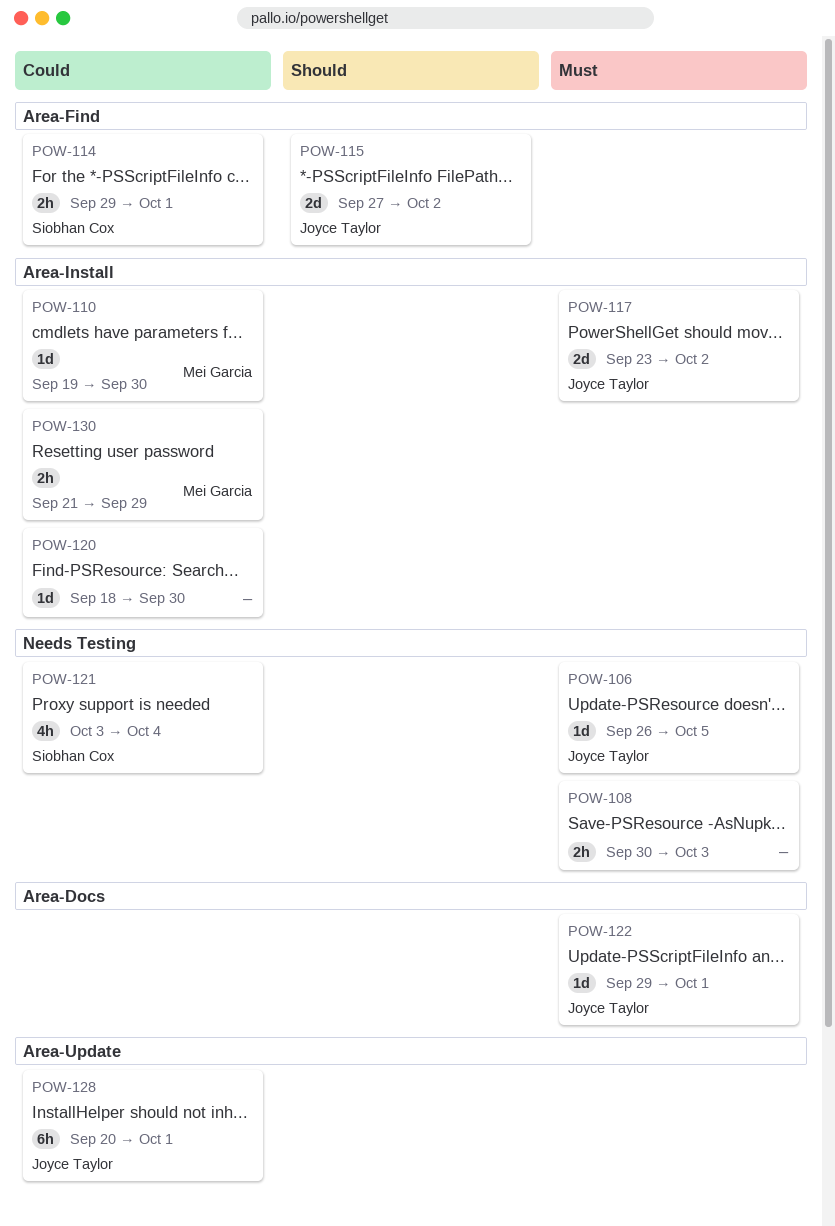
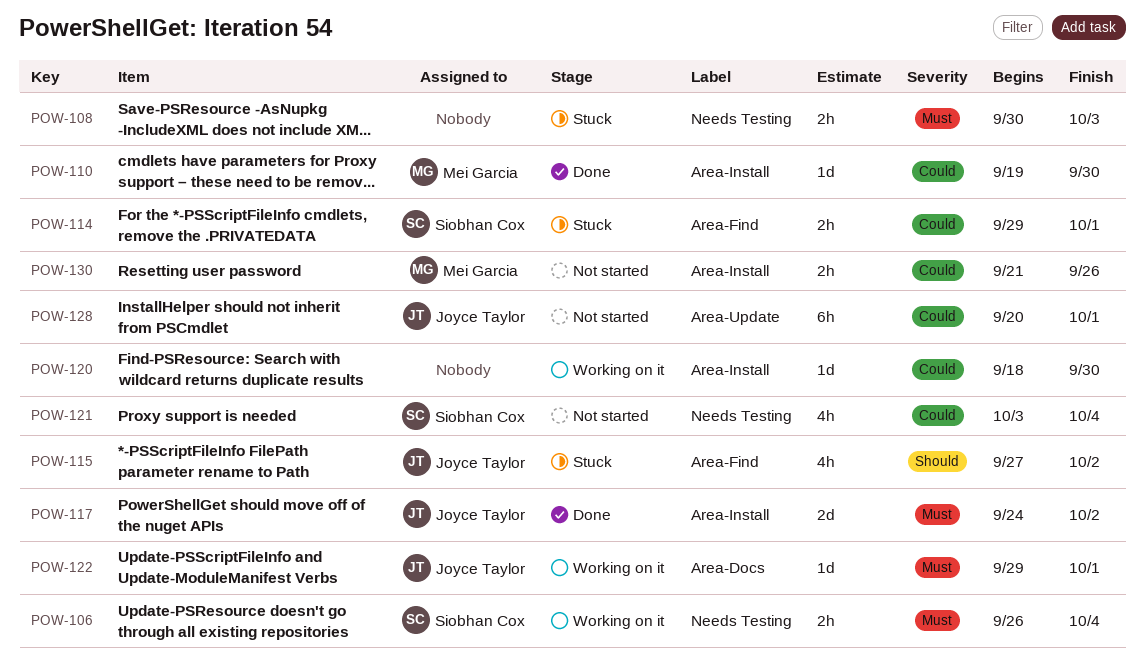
POW-106, owner: Joyce Taylor -> Siobhan Cox
POW-106, estimate: 1d -> 2h
POW-106, due: Oct 5 -> Oct 4
POW-115, estimate: 2d -> 4h
POW-117, start: Sep 23 -> Sep 24
POW-130, due: Sep 29 -> Sep 26

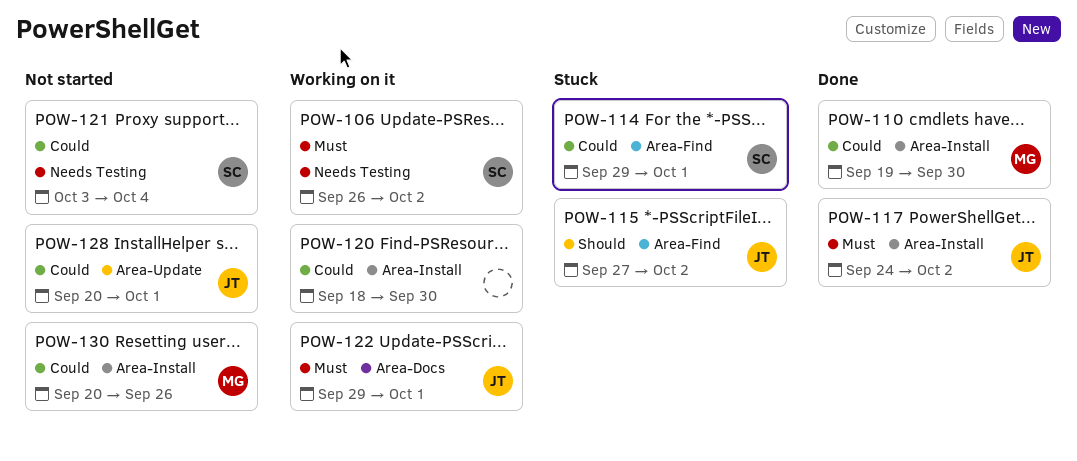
POW-106, due: Oct 4 -> Oct 2
POW-108: present -> none
POW-130, start: Sep 21 -> Sep 20

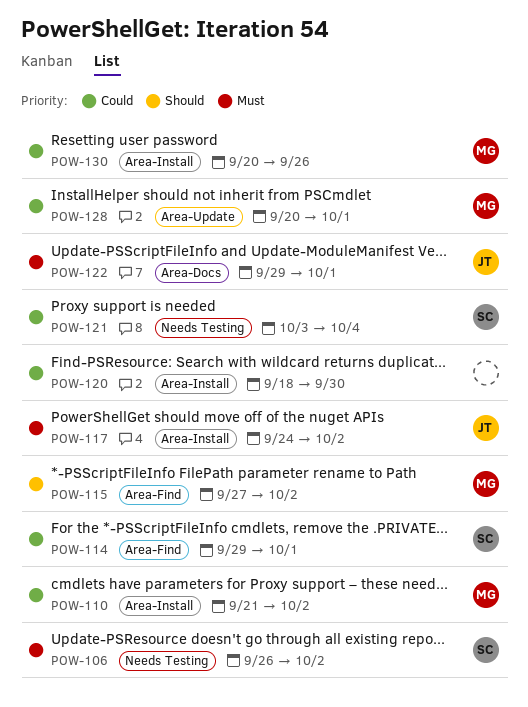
POW-110, start: Sep 19 -> Sep 21
POW-110, due: Sep 30 -> Oct 2
POW-115, owner: JT -> MG
POW-128, owner: JT -> MG

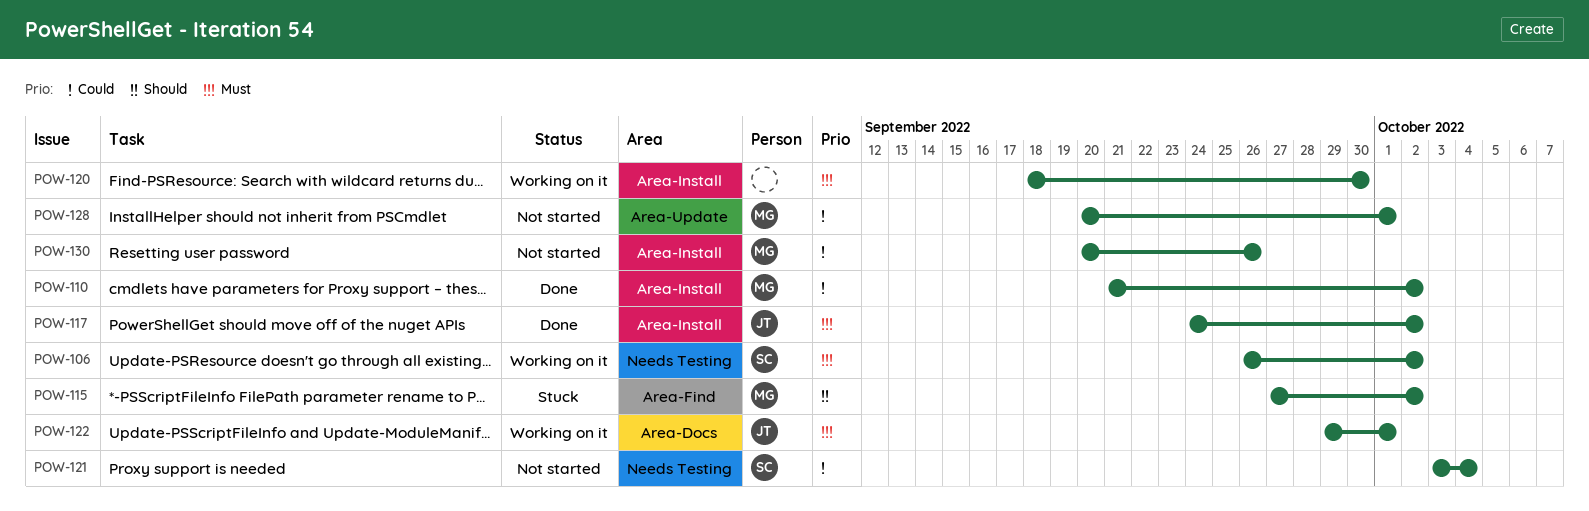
POW-114: present -> none
POW-120, priority: Could -> Must

